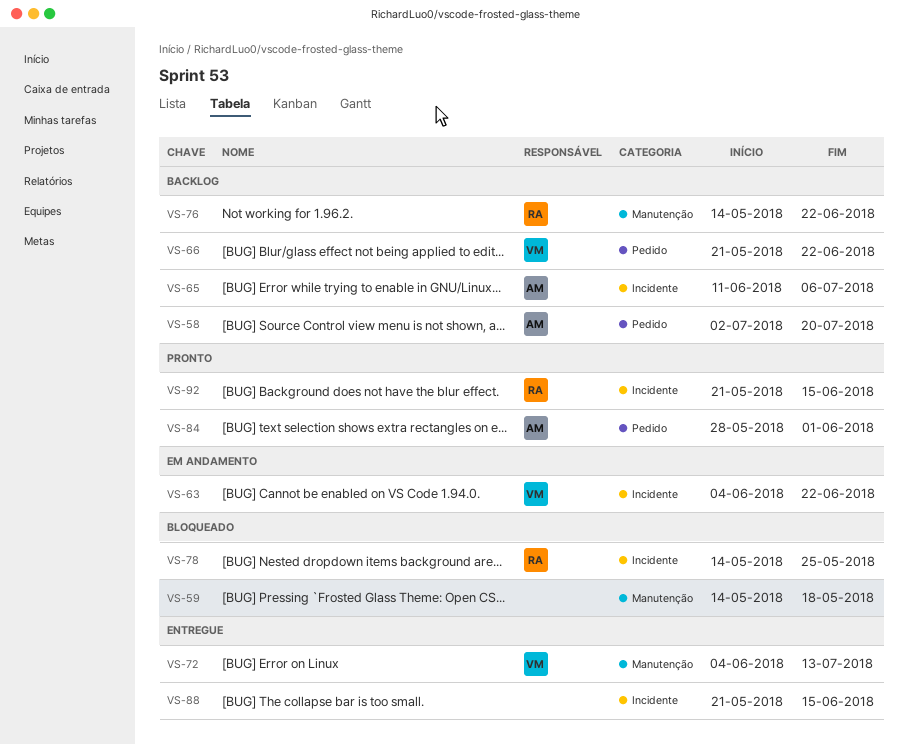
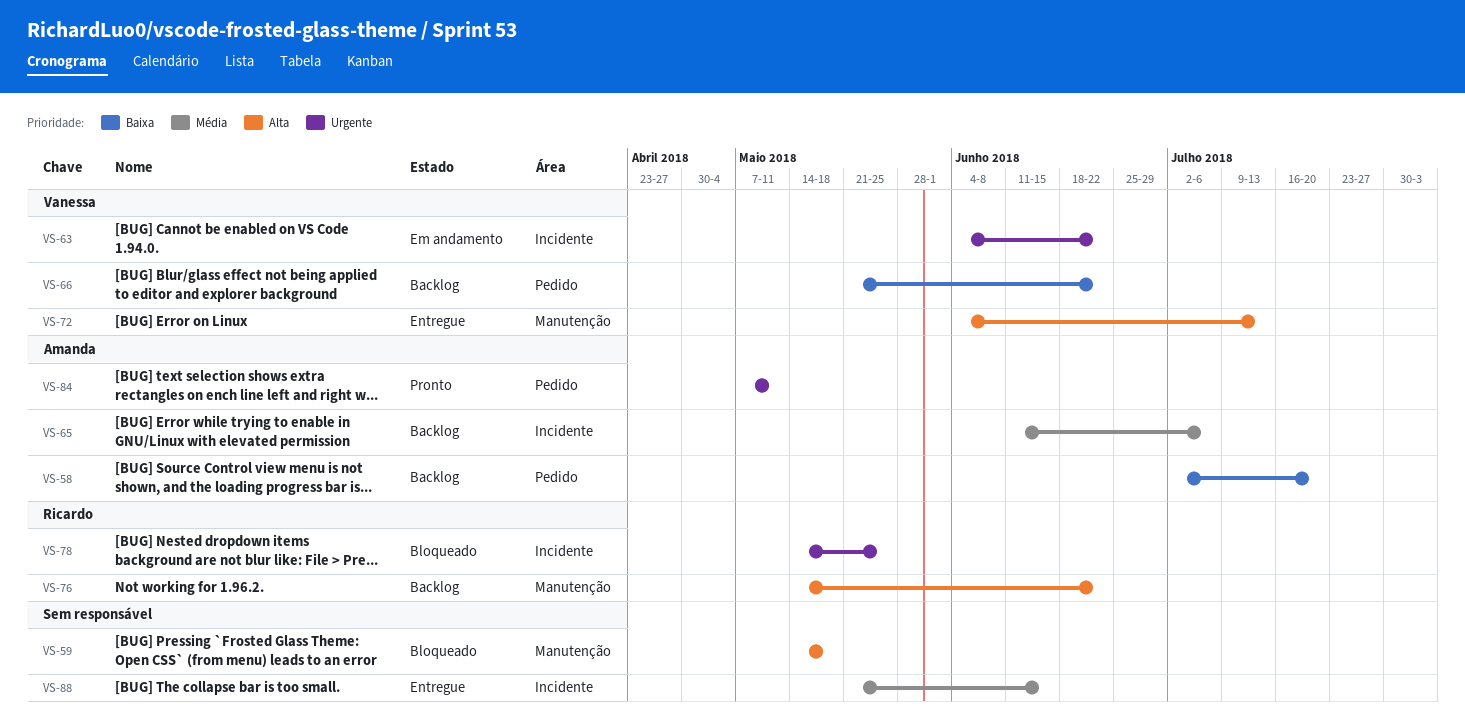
VS-84, start: May 28 -> May 7
VS-84, due: Jun 1 -> May 11
VS-92: present -> none

